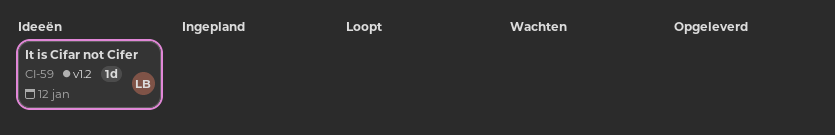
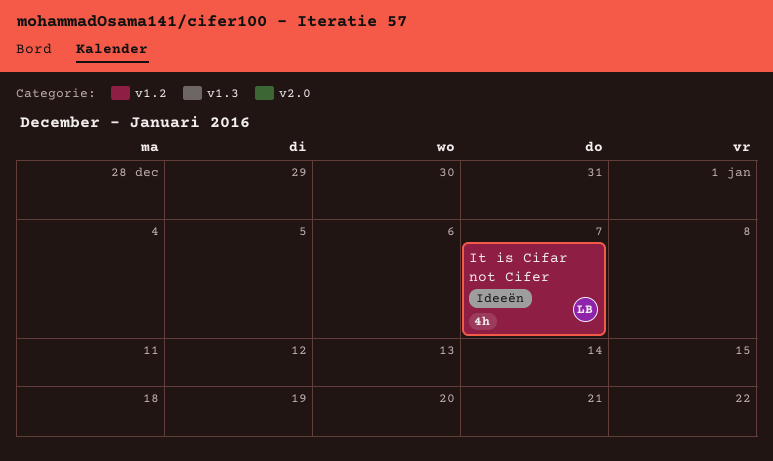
It is Cifar not Cifer, estimate: 1d -> 4h
It is Cifar not Cifer, due: Jan 12 -> Jan 7

